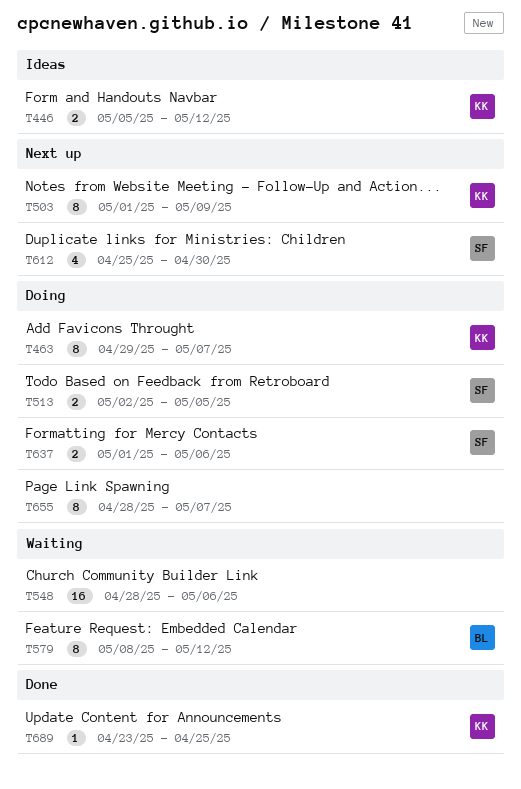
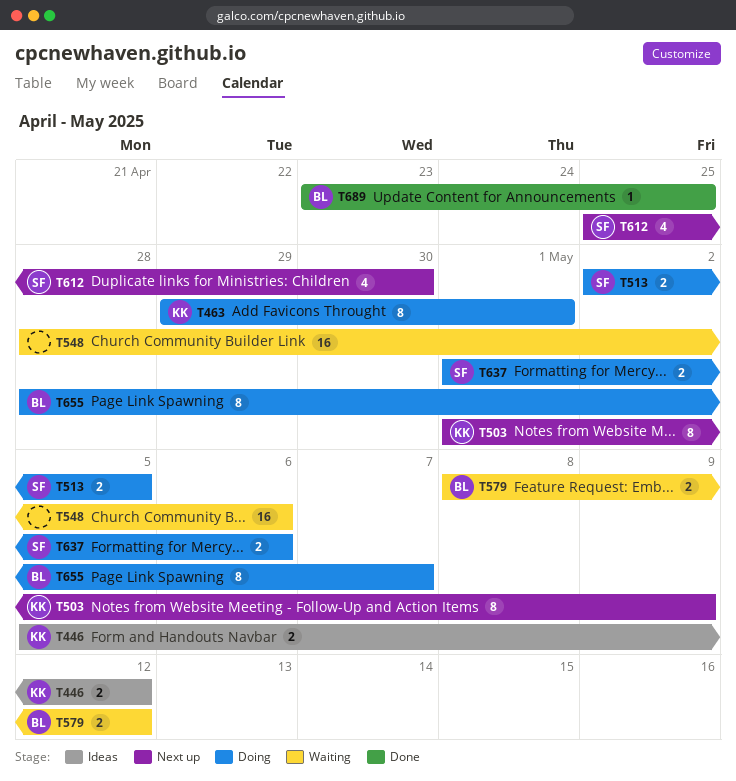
T463, due: May 7 -> May 1
T579, estimate: 8 -> 2
T655, owner: none -> BL
T689, owner: KK -> BL

